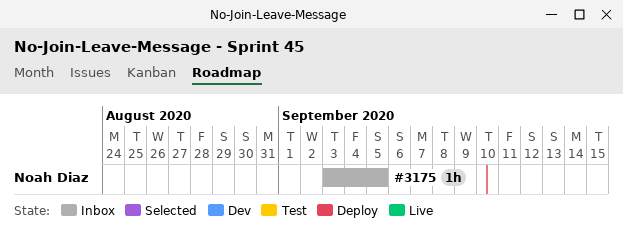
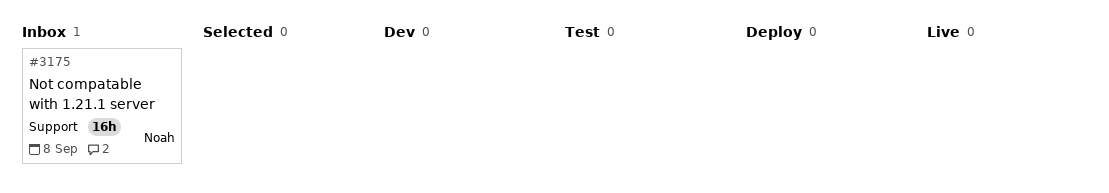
#3175, estimate: 1h -> 16h
#3175, due: Sep 5 -> Sep 8

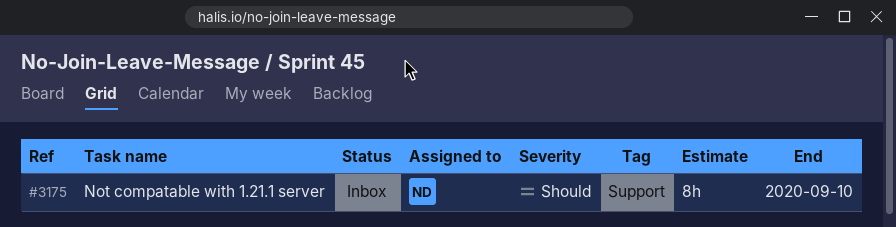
#3175, estimate: 16h -> 8h
#3175, due: Sep 8 -> Sep 10

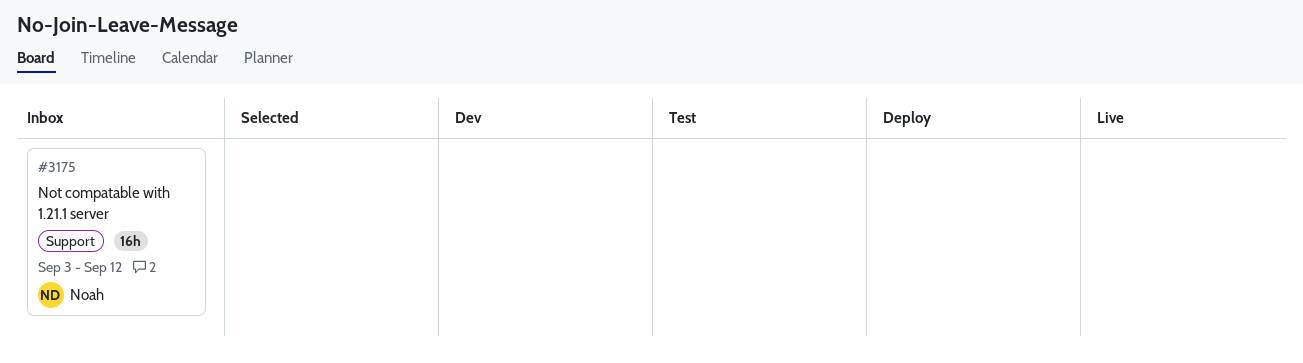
#3175, estimate: 8h -> 16h
#3175, due: Sep 10 -> Sep 12

